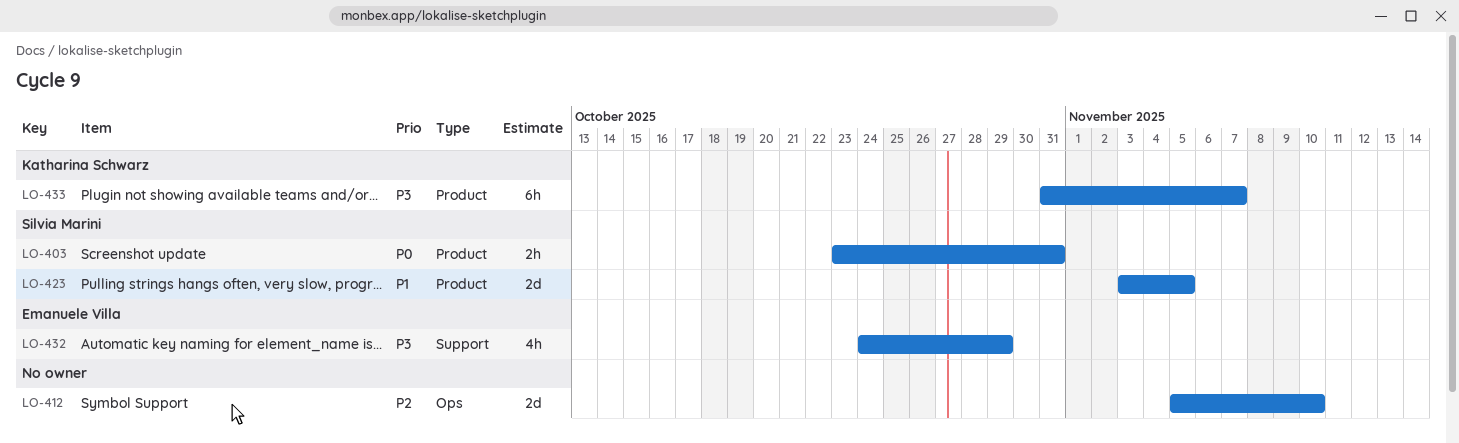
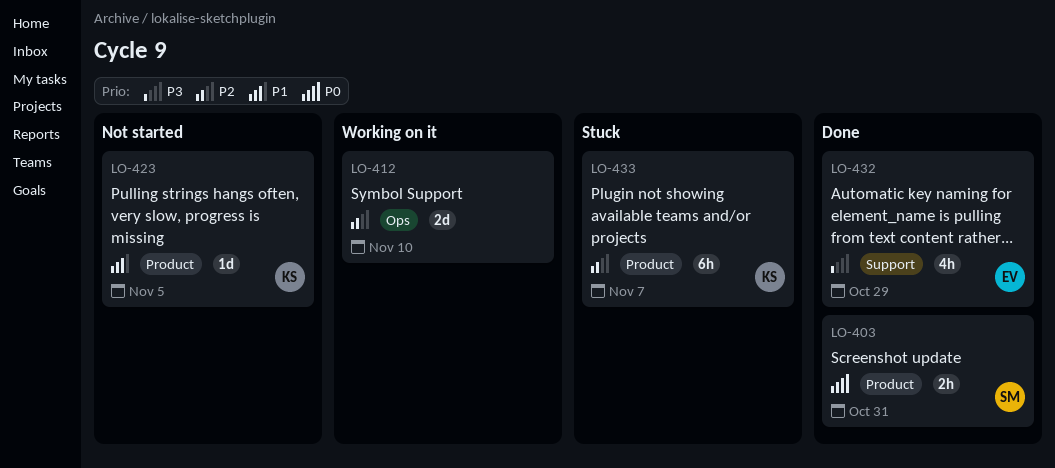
LO-423, owner: Silvia Marini -> Katharina Schwarz
LO-423, estimate: 2d -> 1d
LO-433, priority: P3 -> P2

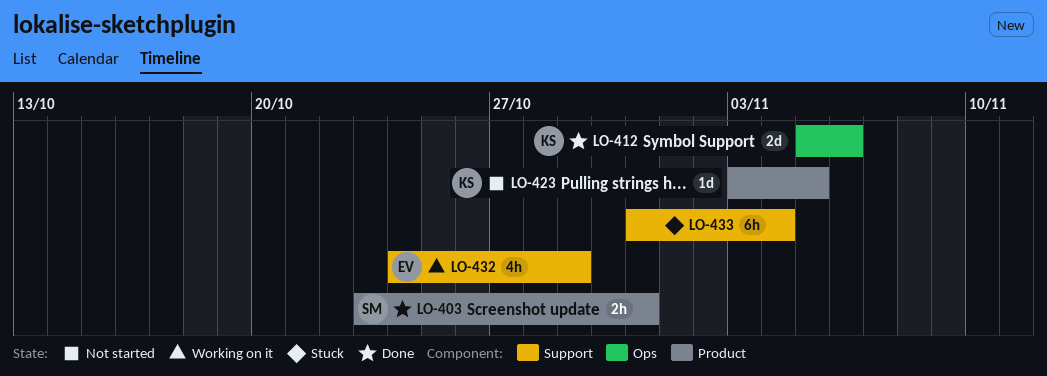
LO-412, status: Working on it -> Done
LO-412, owner: none -> KS
LO-412, due: Nov 10 -> Nov 6
LO-432, status: Done -> Working on it
LO-433, owner: KS -> none
LO-433, label: Product -> Support
LO-433, due: Nov 7 -> Nov 4

